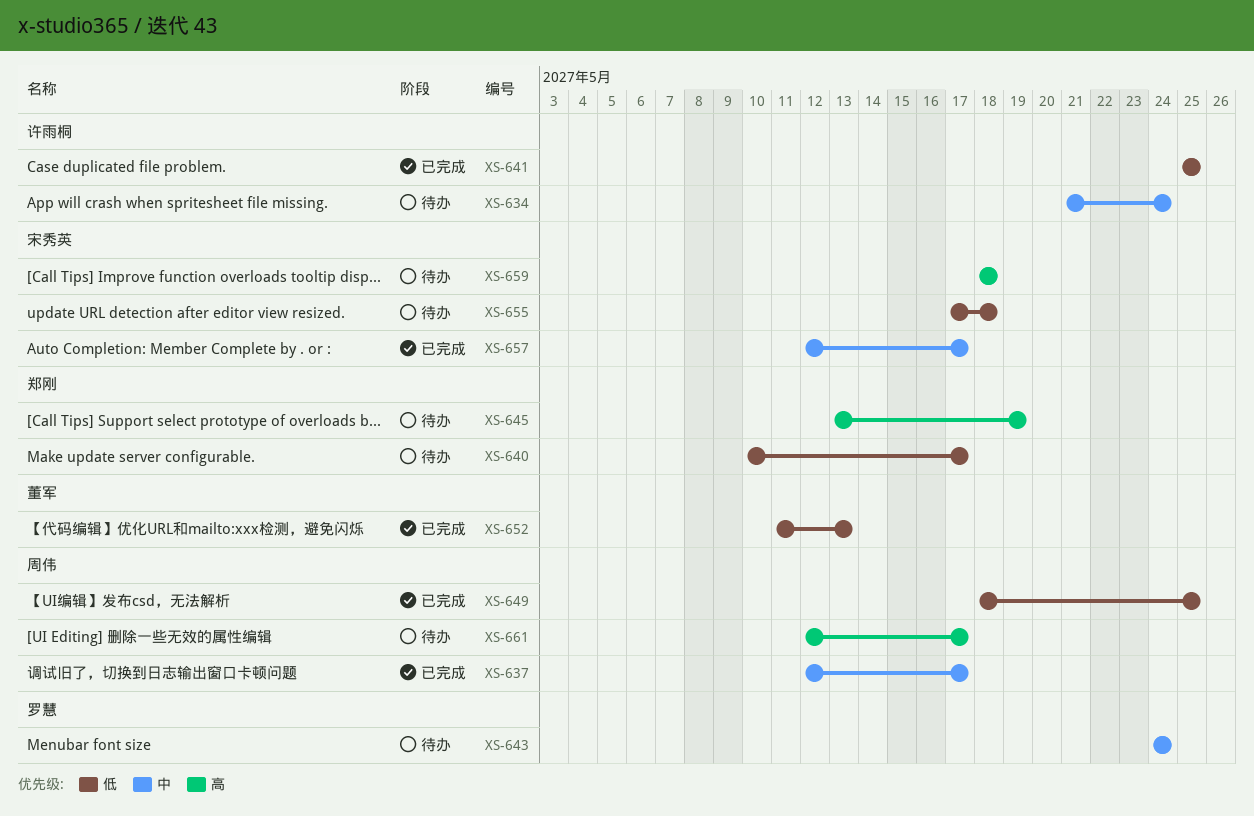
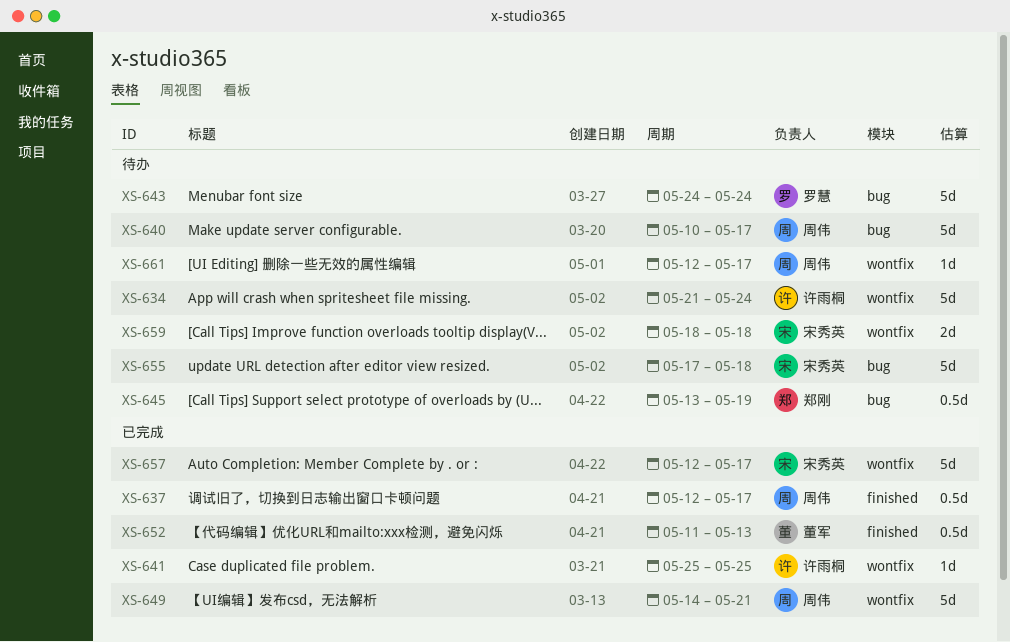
XS-640, owner: 郑刚 -> 周伟
XS-649, start: May 18 -> May 14
XS-649, due: May 25 -> May 21

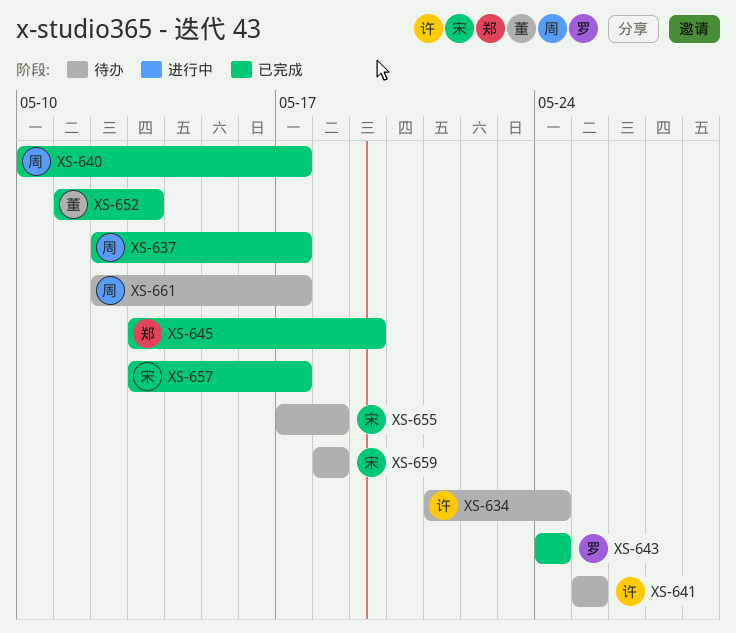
XS-640, status: 待办 -> 已完成
XS-641, status: 已完成 -> 待办
XS-643, status: 待办 -> 已完成
XS-645, status: 待办 -> 已完成
XS-649: present -> none
XS-657, start: May 12 -> May 13

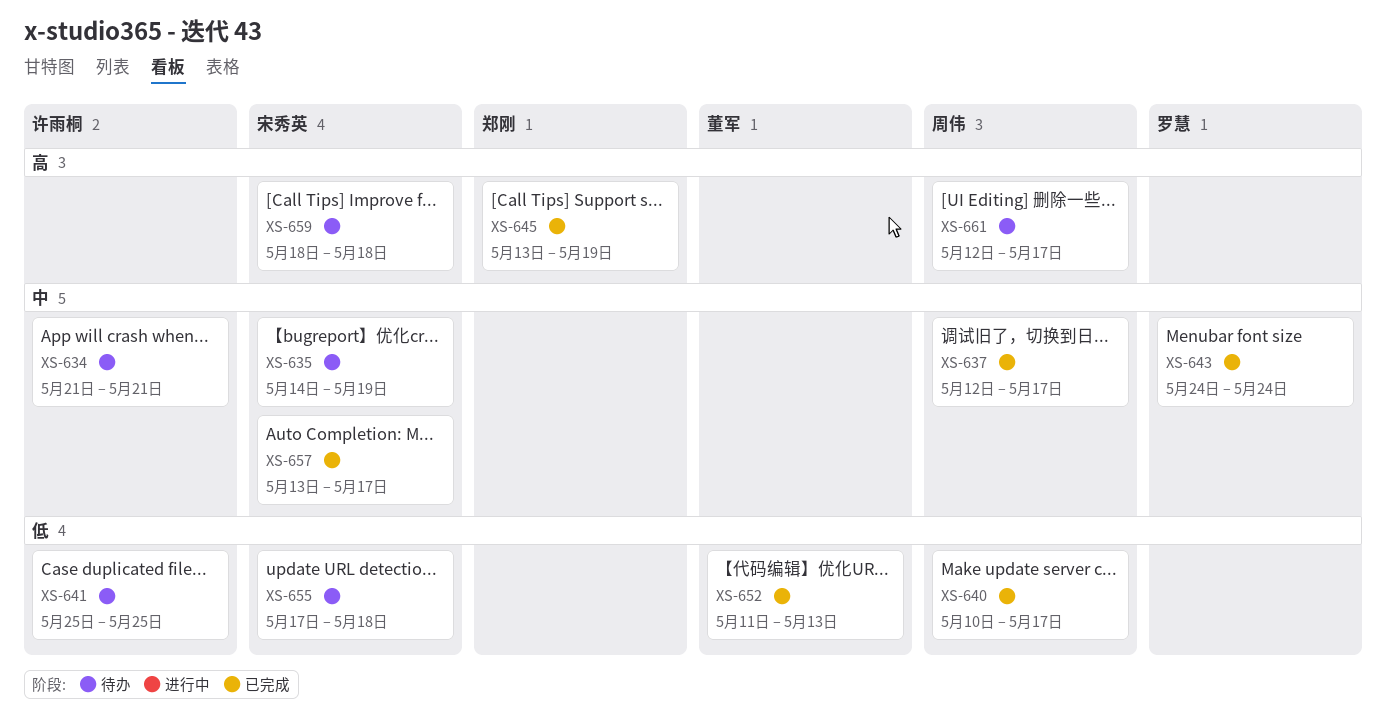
XS-634, due: May 24 -> May 21
XS-635: none -> present

